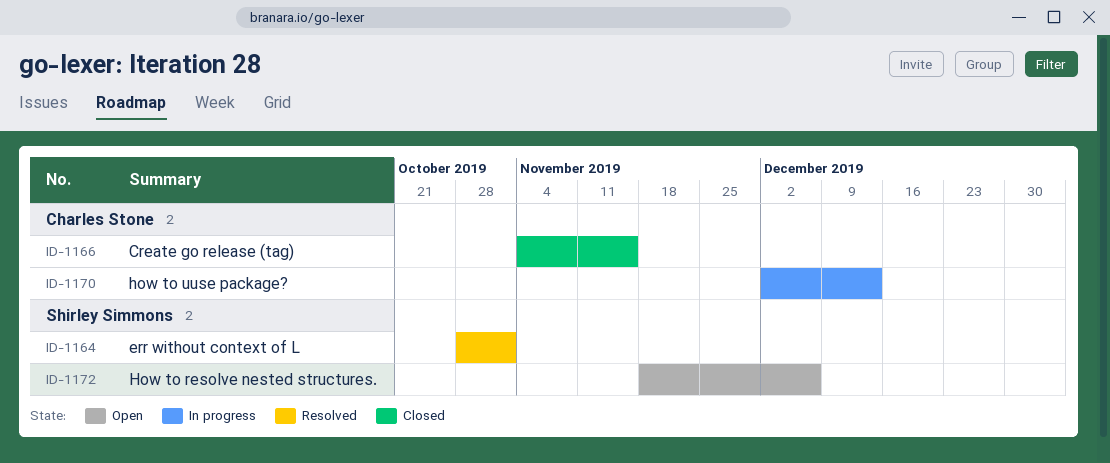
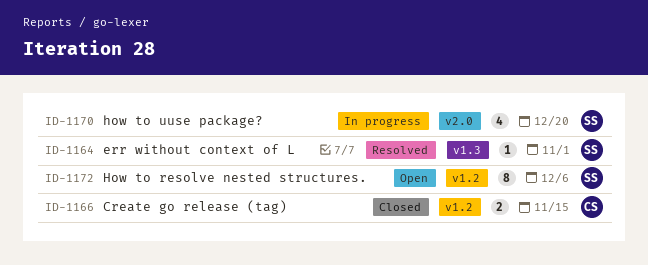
ID-1170, owner: Charles Stone -> Shirley Simmons
ID-1170, due: Dec 13 -> Dec 20

